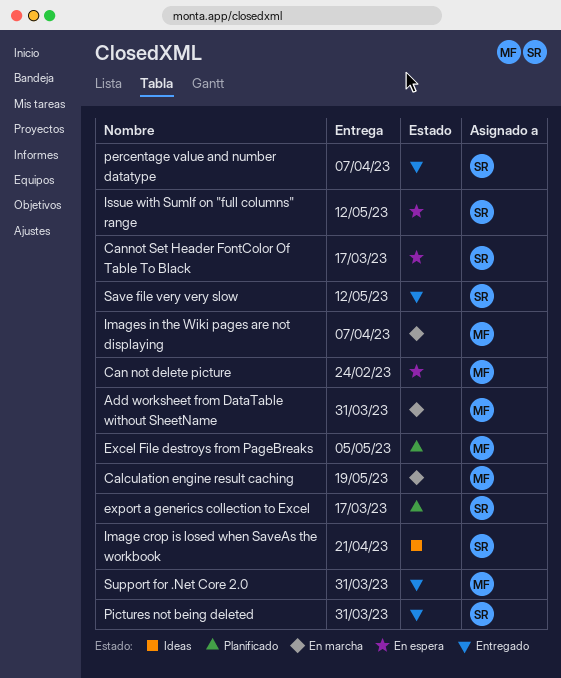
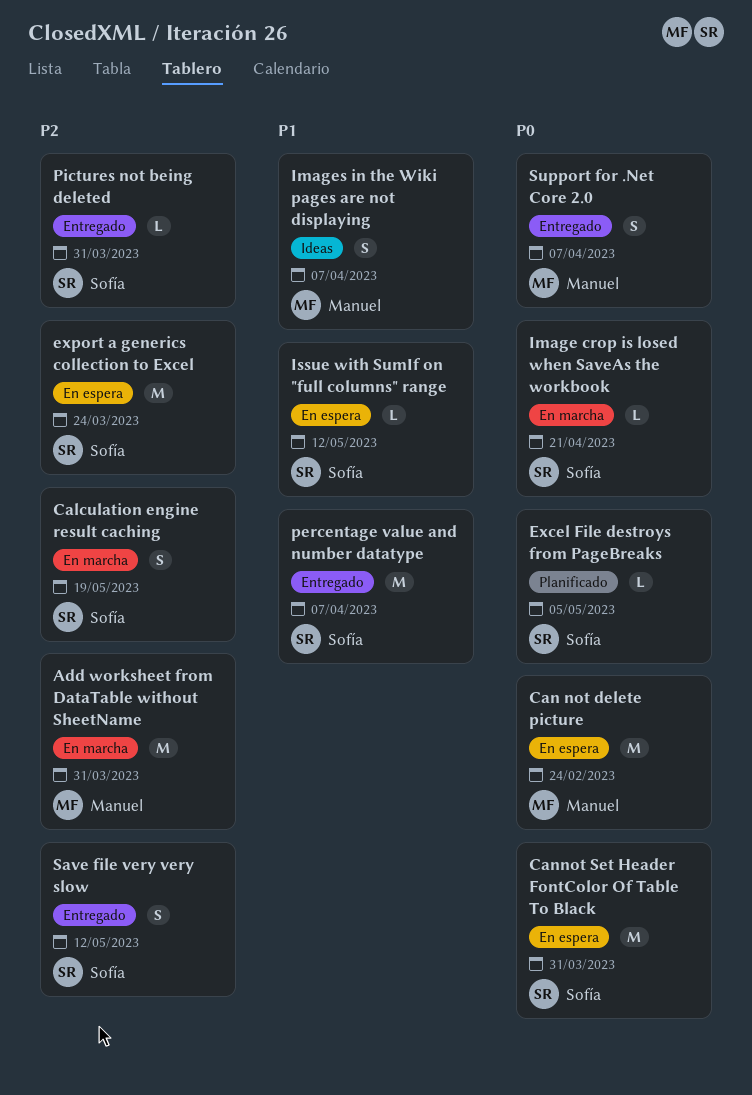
Calculation engine result caching, owner: Manuel -> Sofía
Cannot Set Header FontColor Of Table To Black, due: Mar 17 -> Mar 31
Excel File destroys from PageBreaks, owner: Manuel -> Sofía
export a generics collection to Excel, status: Planificado -> En espera
export a generics collection to Excel, due: Mar 17 -> Mar 24
Image crop is losed when SaveAs the workbook, status: Ideas -> En marcha
Images in the Wiki pages are not displaying, status: En marcha -> Ideas
Support for .Net Core 2.0, due: Mar 31 -> Apr 7

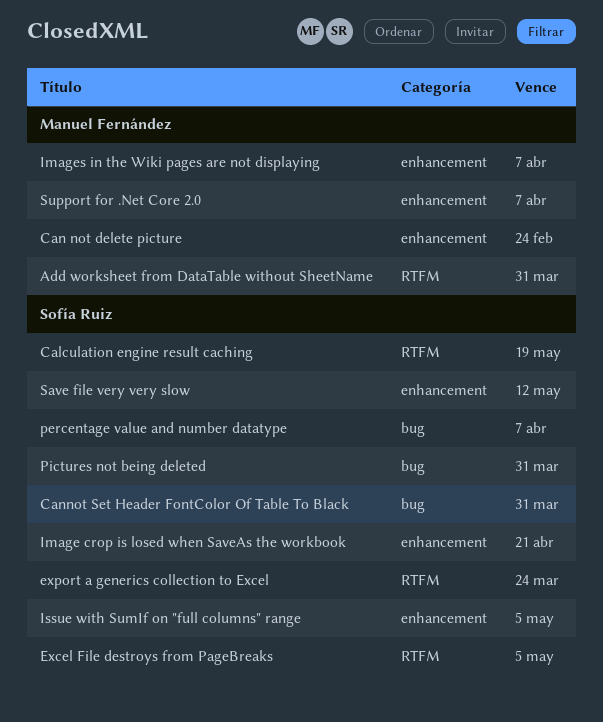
Issue with SumIf on "full columns" range, due: May 12 -> May 5

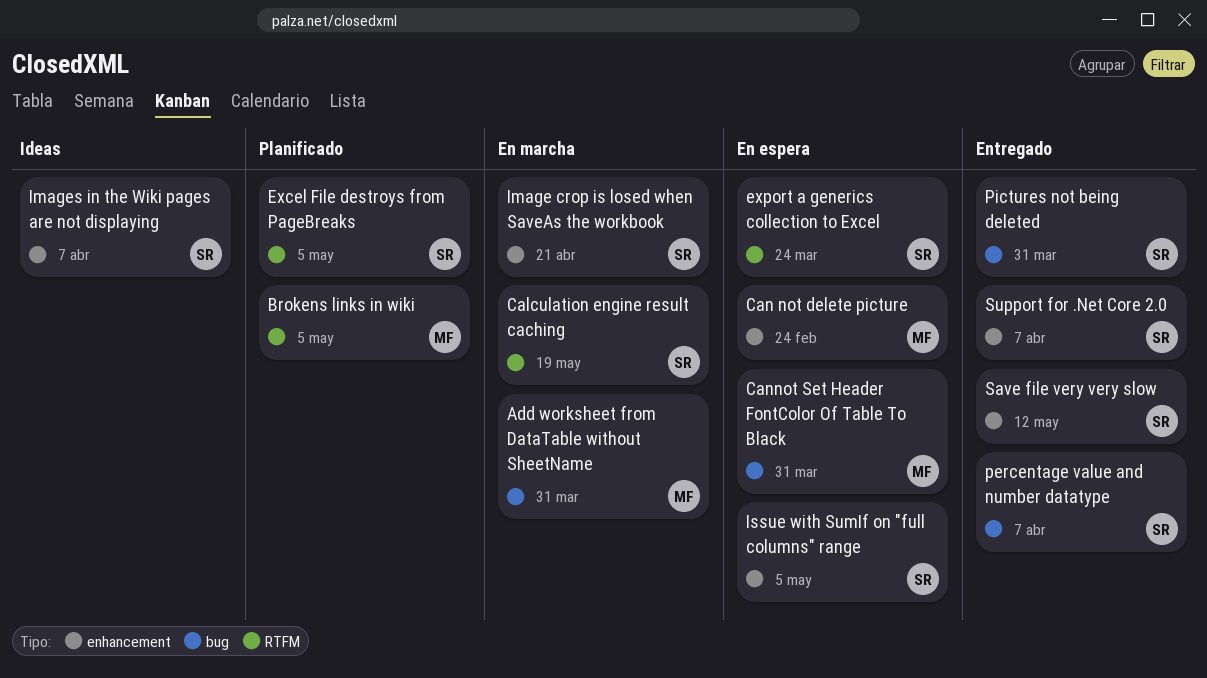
Add worksheet from DataTable without SheetName, label: RTFM -> bug
Brokens links in wiki: none -> present
Cannot Set Header FontColor Of Table To Black, owner: Sofía Ruiz -> Manuel Fernández
Images in the Wiki pages are not displaying, owner: Manuel Fernández -> Sofía Ruiz
Support for .Net Core 2.0, owner: Manuel Fernández -> Sofía Ruiz

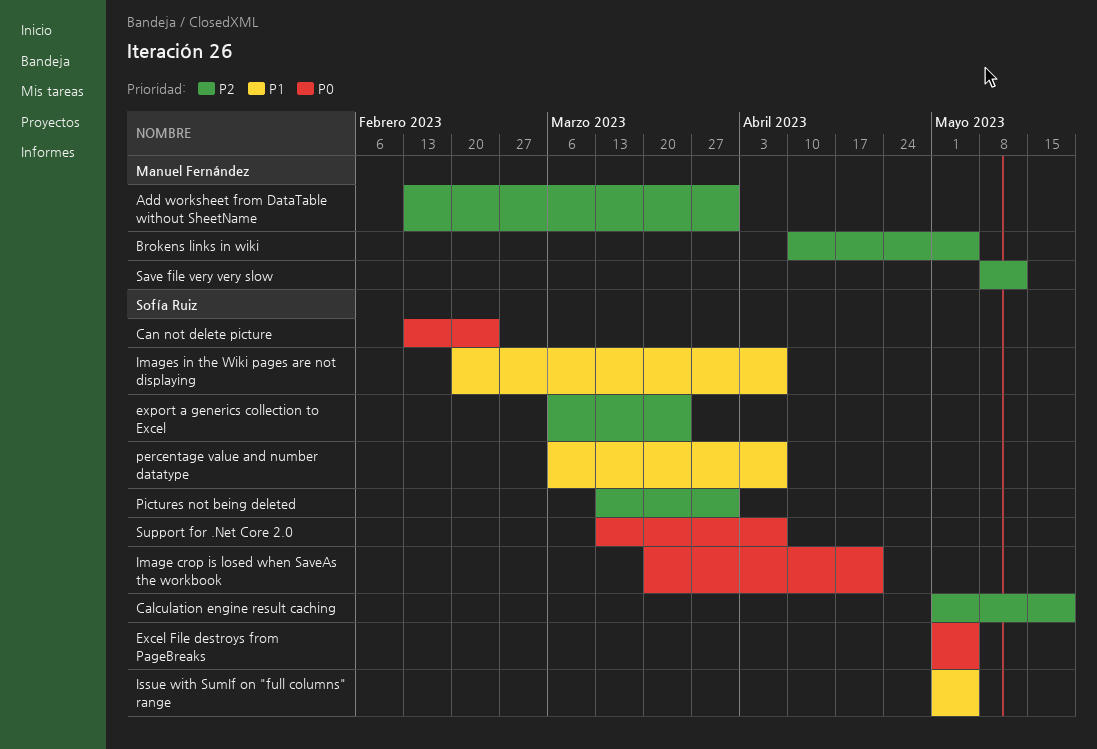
Can not delete picture, owner: Manuel Fernández -> Sofía Ruiz
Cannot Set Header FontColor Of Table To Black: present -> none
Save file very very slow, owner: Sofía Ruiz -> Manuel Fernández

